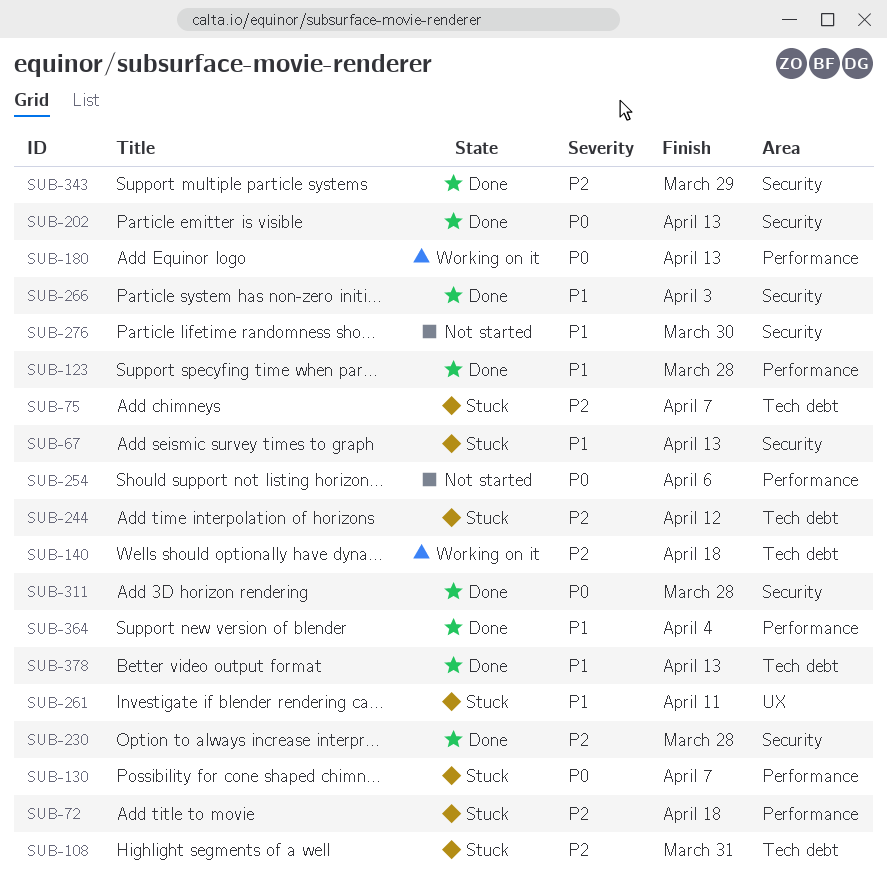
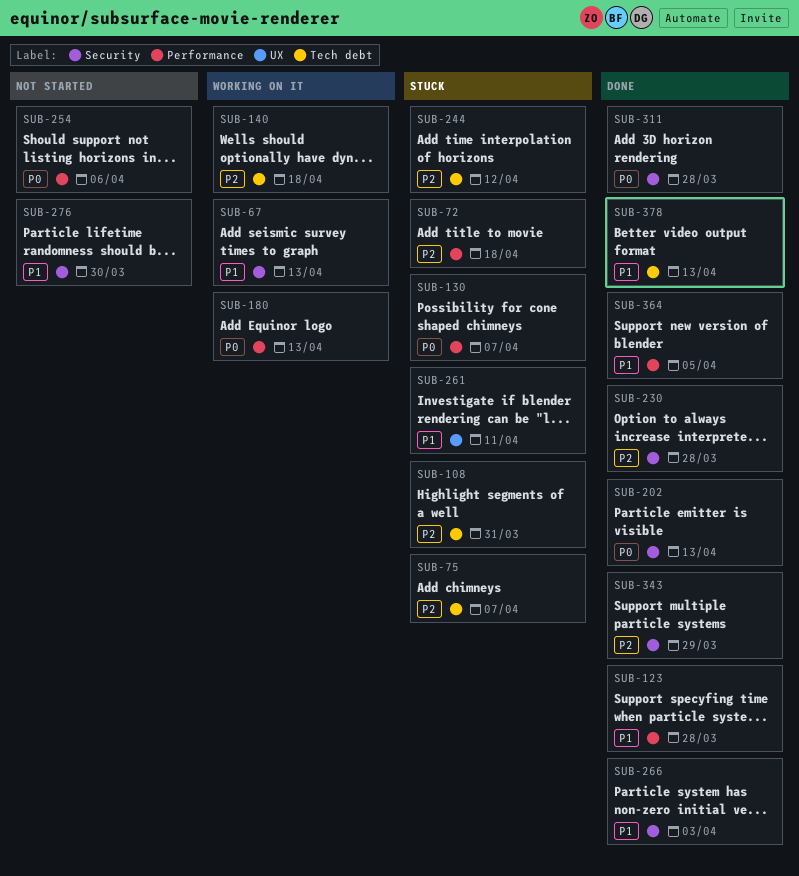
SUB-67, status: Stuck -> Working on it
SUB-364, due: Apr 4 -> Apr 5

